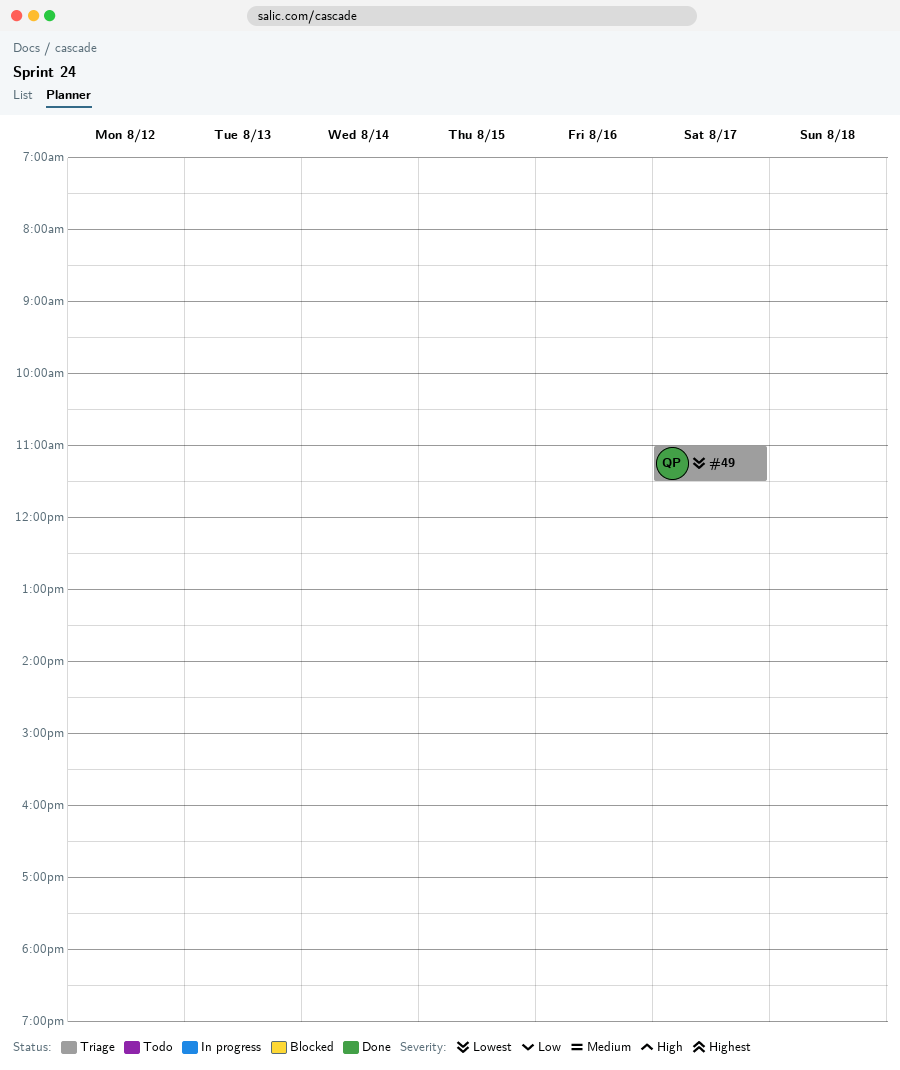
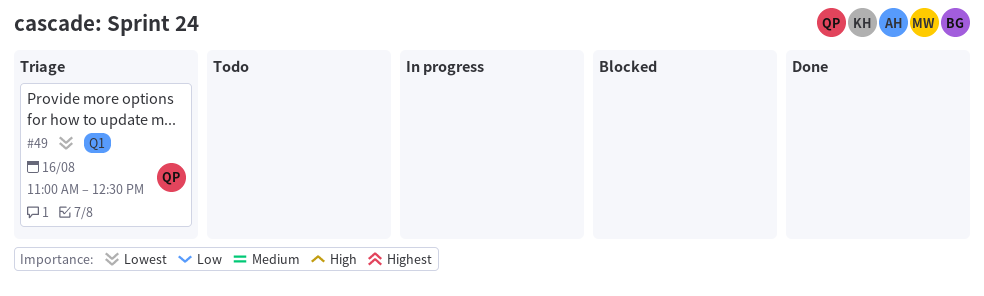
#49, day: Aug 17 -> Aug 16
#49, ends: 11:30 -> 12:30

